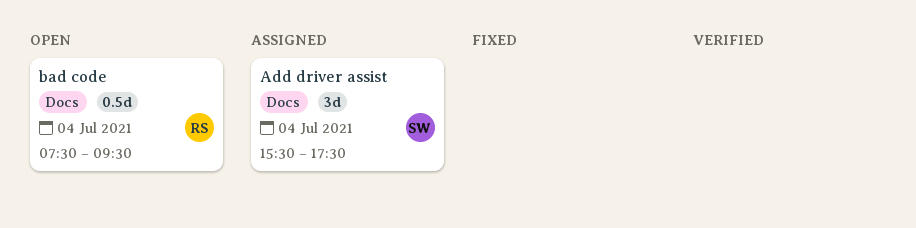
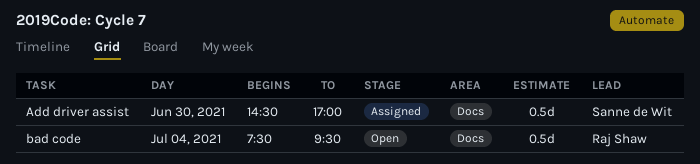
Add driver assist, estimate: 3d -> 0.5d
Add driver assist, day: Jul 4 -> Jun 30
Add driver assist, begins: 15:30 -> 14:30
Add driver assist, ends: 17:30 -> 17:00

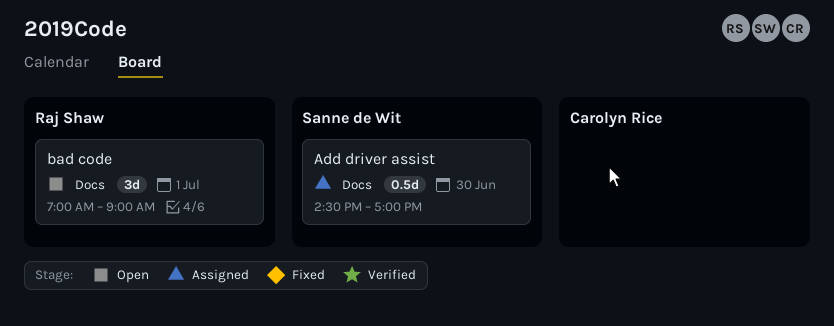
bad code, estimate: 0.5d -> 3d
bad code, day: Jul 4 -> Jul 1
bad code, begins: 07:30 -> 07:00
bad code, ends: 09:30 -> 09:00

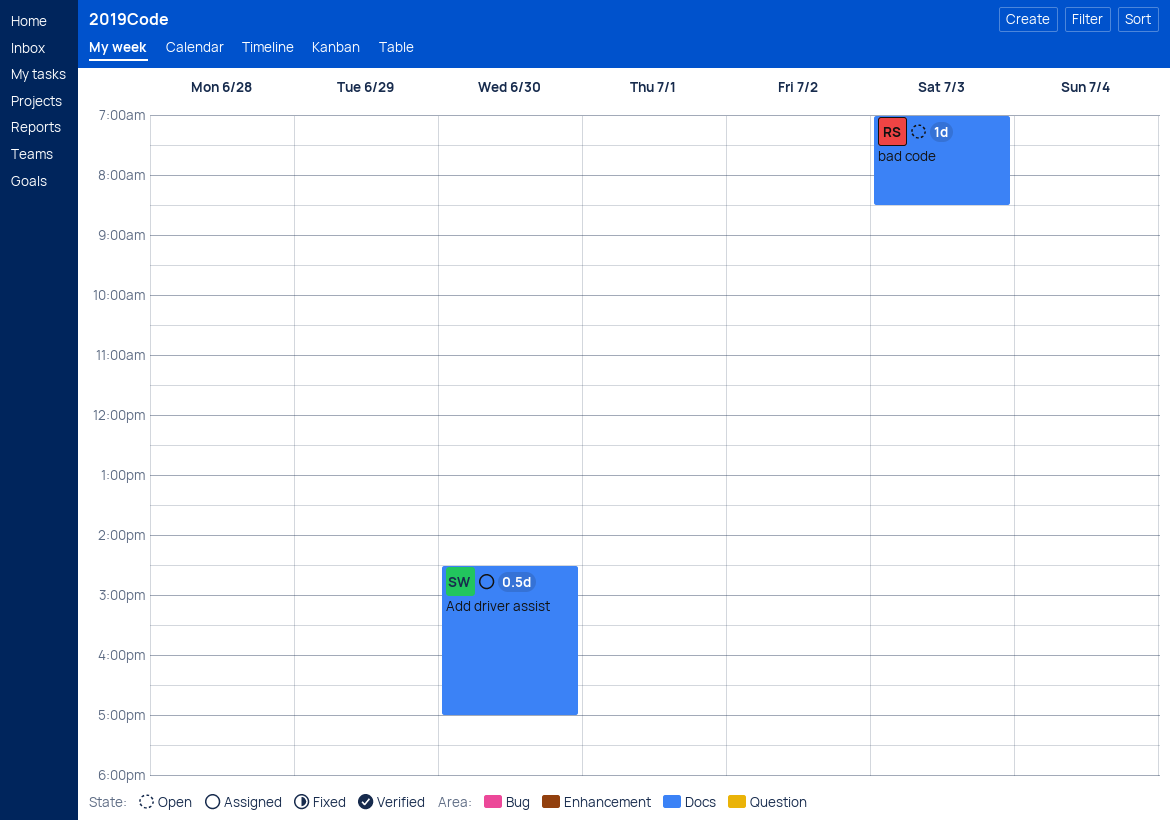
bad code, estimate: 3d -> 1d
bad code, day: Jul 1 -> Jul 3
bad code, ends: 09:00 -> 08:30

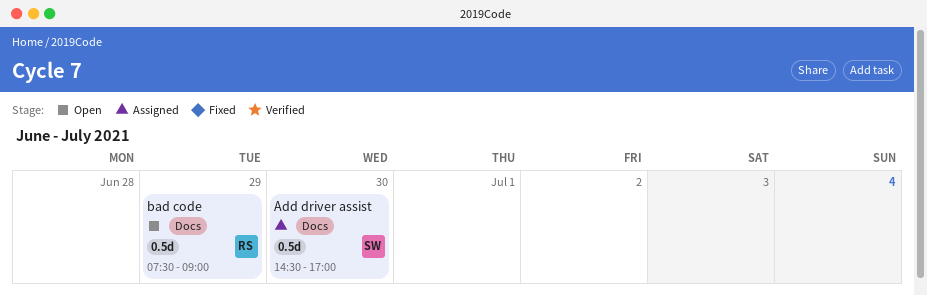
bad code, estimate: 1d -> 0.5d
bad code, day: Jul 3 -> Jun 29
bad code, begins: 07:00 -> 07:30
bad code, ends: 08:30 -> 09:00

